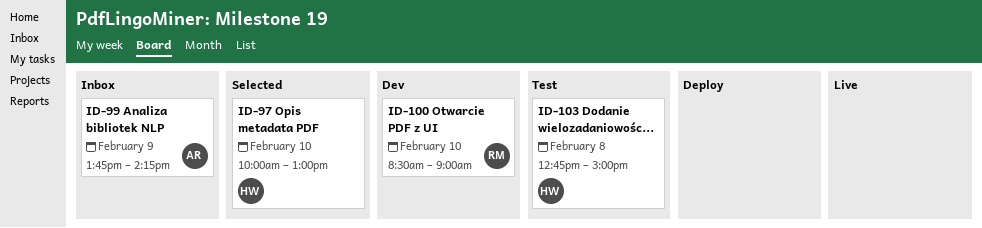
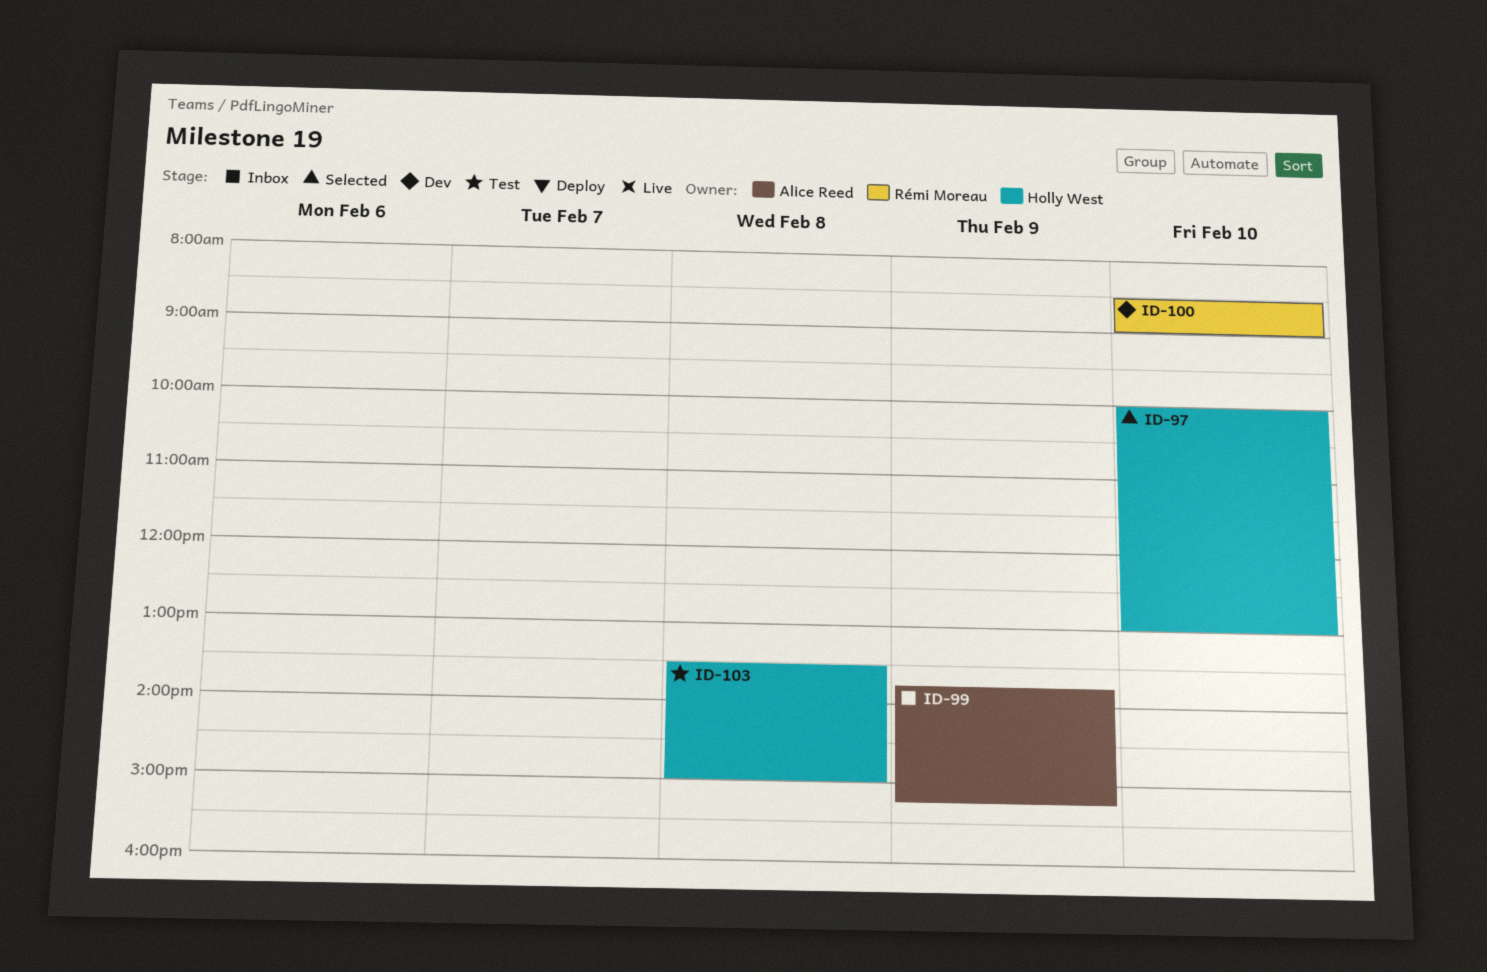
ID-99, ends: 14:15 -> 15:15
ID-103, begins: 12:45 -> 13:30

